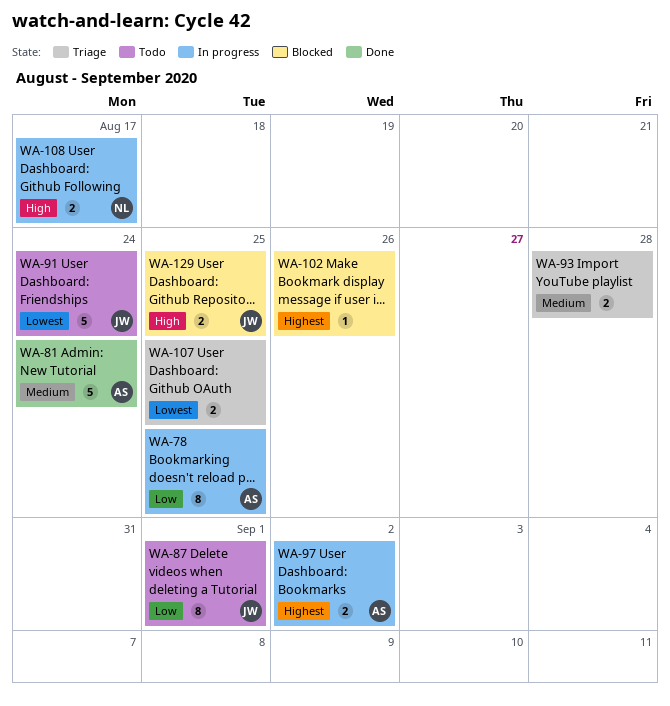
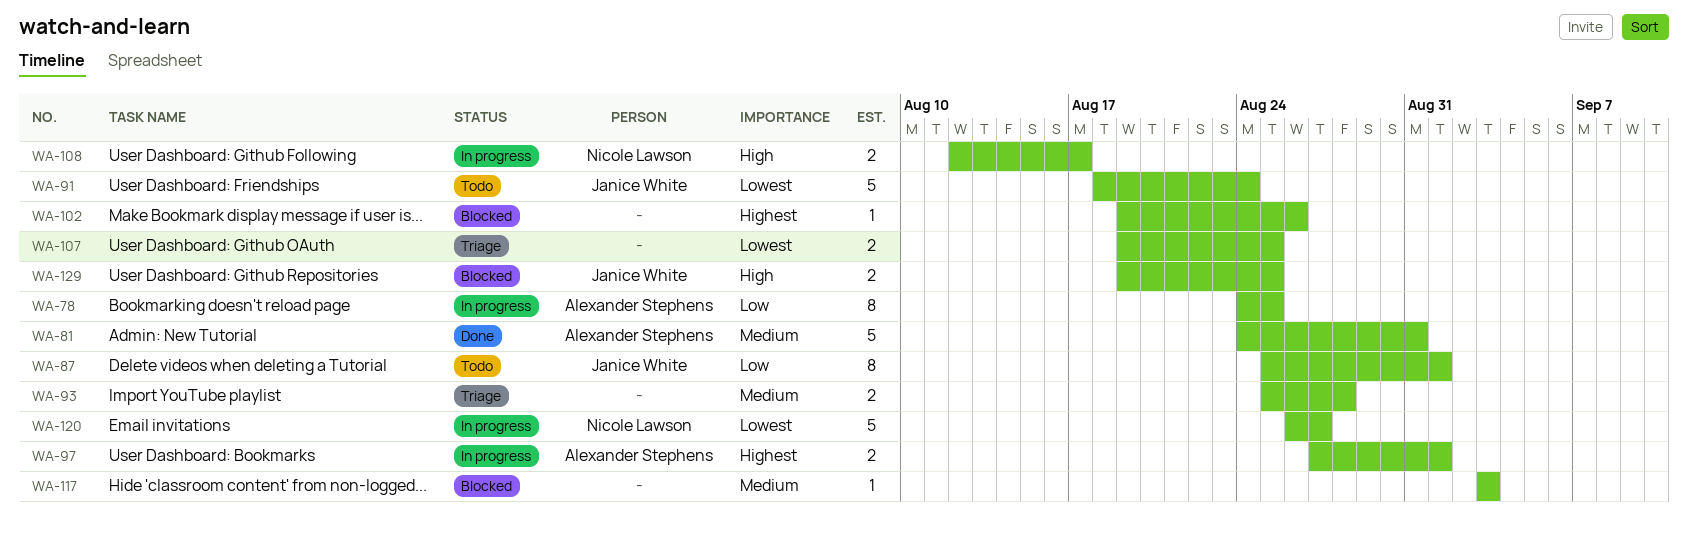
WA-81, due: Aug 24 -> Aug 31
WA-97, due: Sep 2 -> Sep 1
WA-117: none -> present
WA-120: none -> present

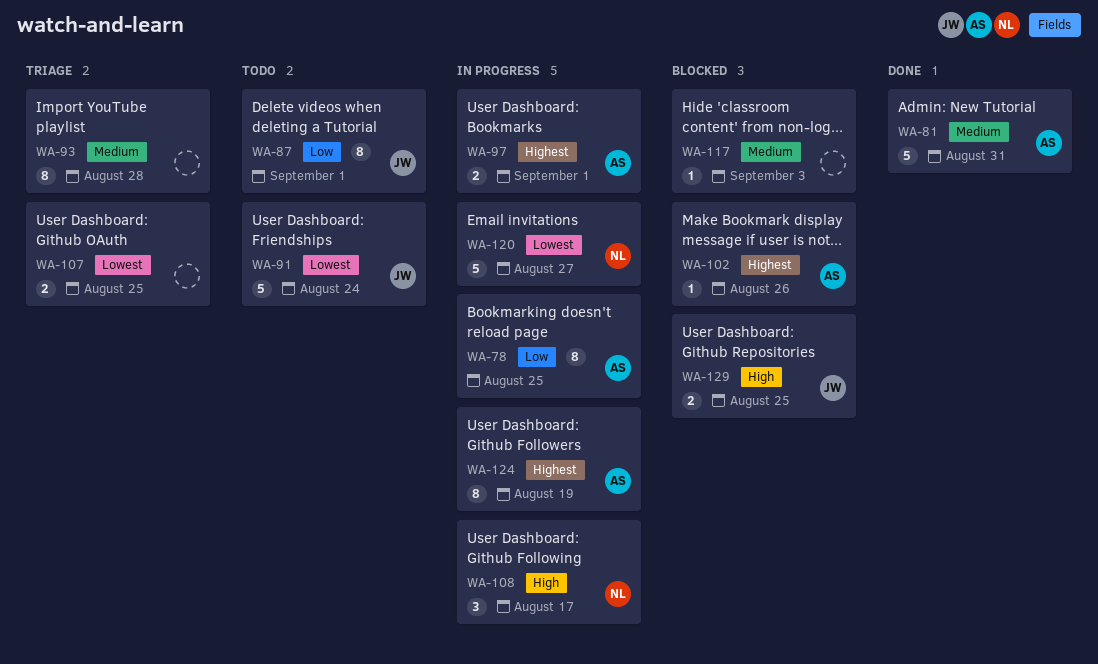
WA-93, estimate: 2 -> 8
WA-102, owner: none -> Alexander Stephens
WA-108, estimate: 2 -> 3
WA-124: none -> present

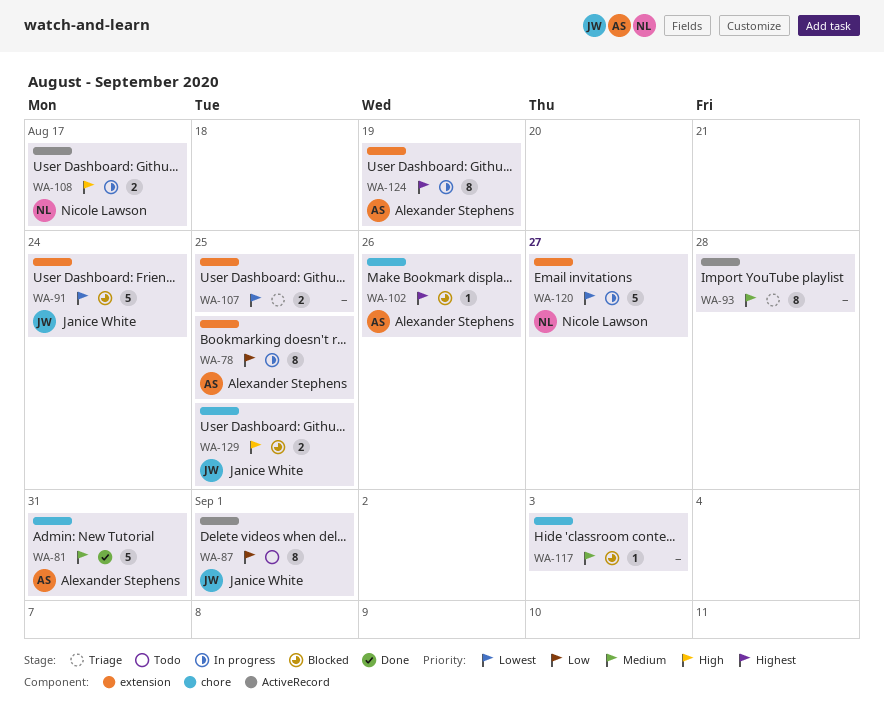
WA-91, status: Todo -> Blocked
WA-97: present -> none
WA-108, estimate: 3 -> 2

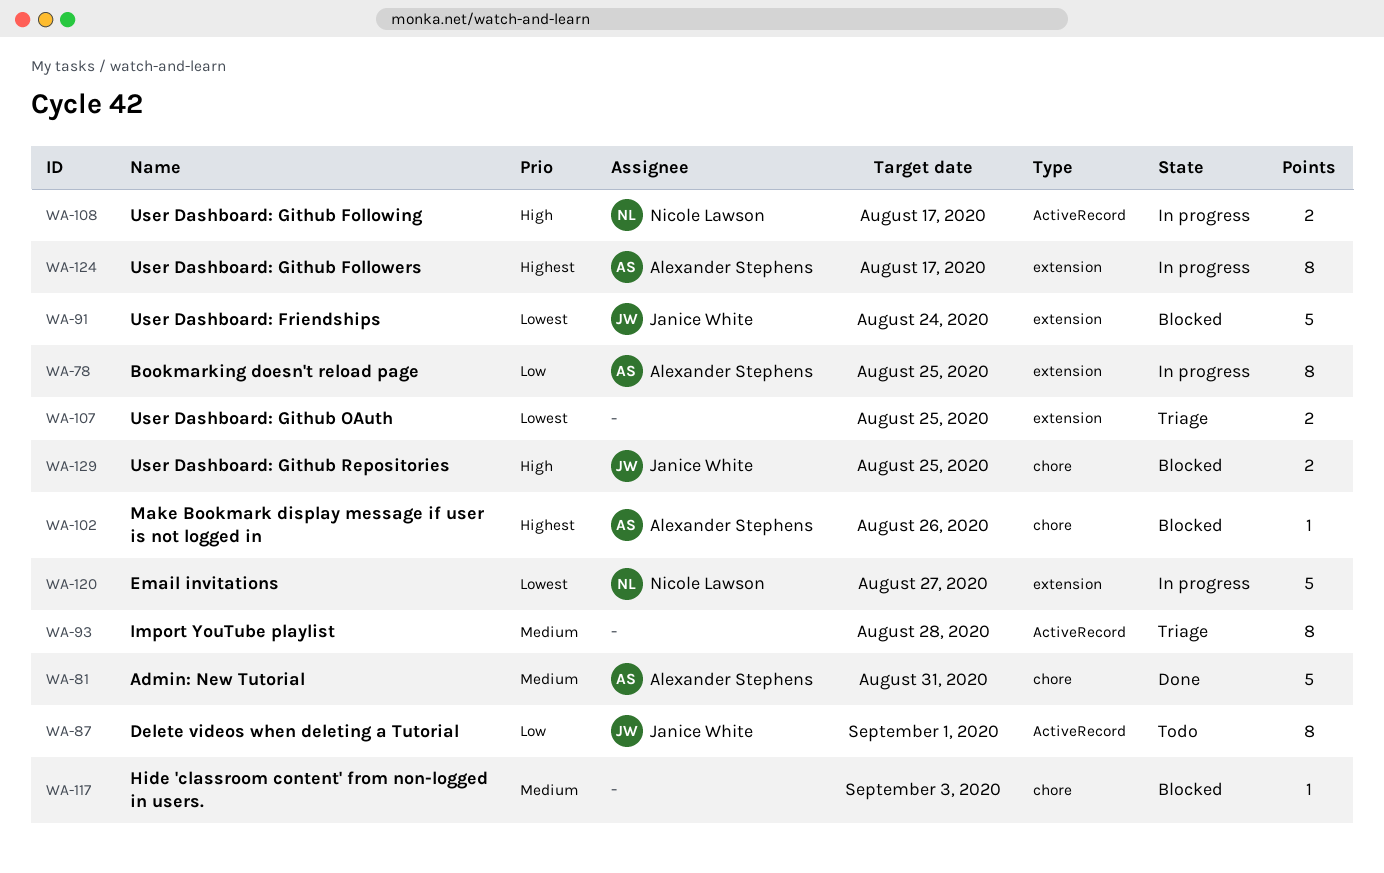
WA-124, due: Aug 19 -> Aug 17

